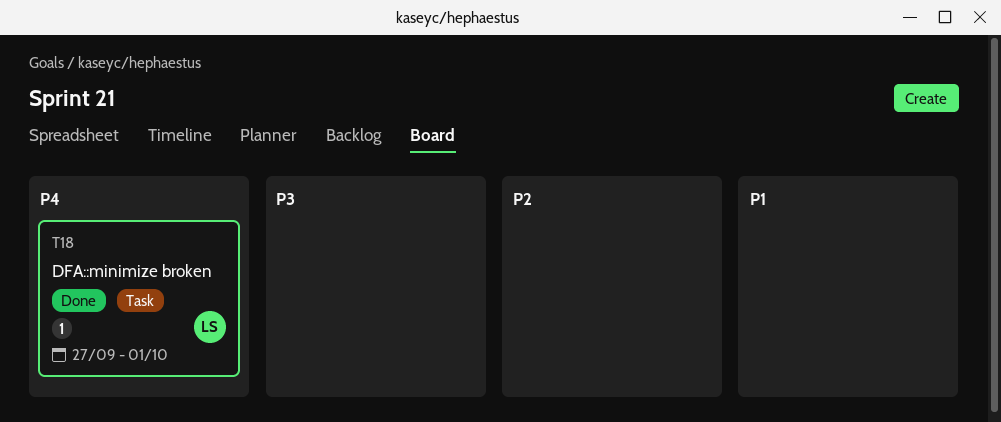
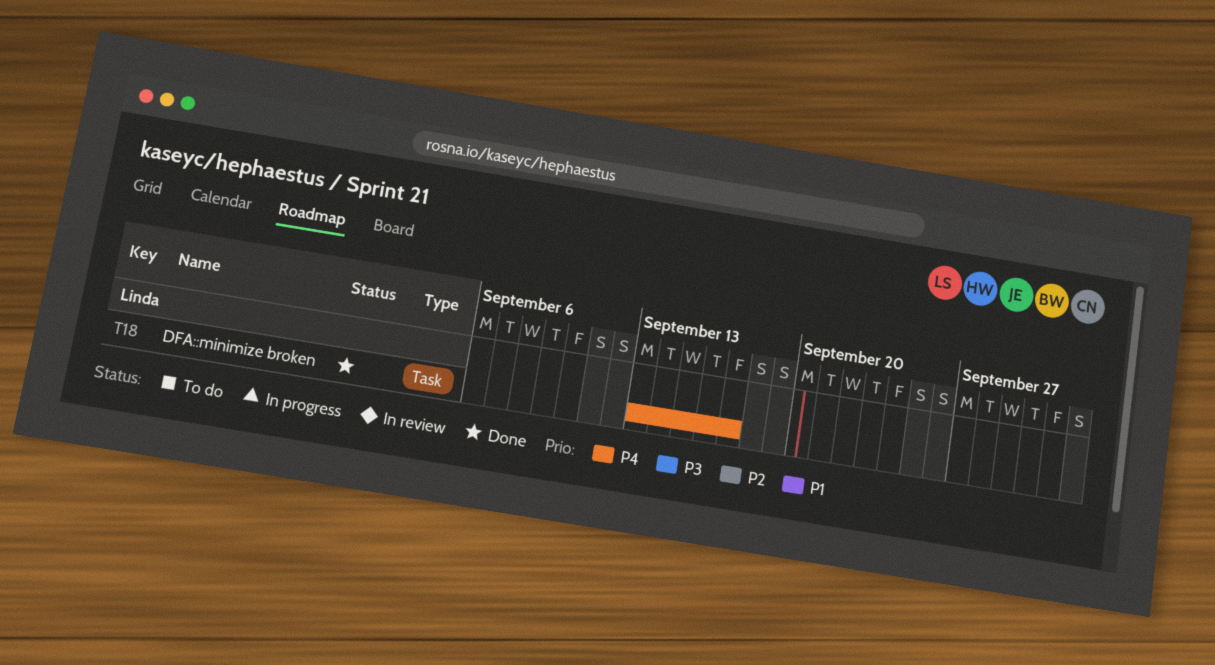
T18, start: Sep 27 -> Sep 13
T18, due: Oct 1 -> Sep 17

